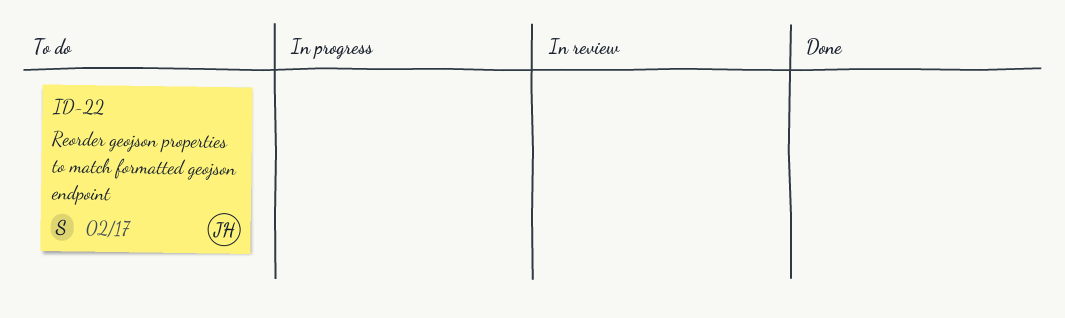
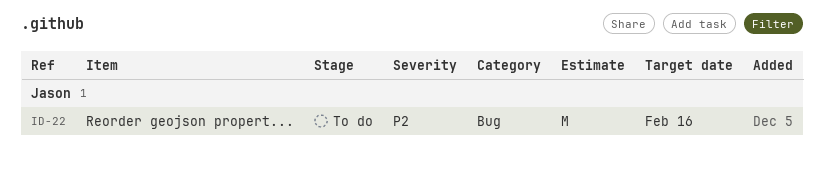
ID-22, estimate: S -> M
ID-22, due: Feb 17 -> Feb 16

